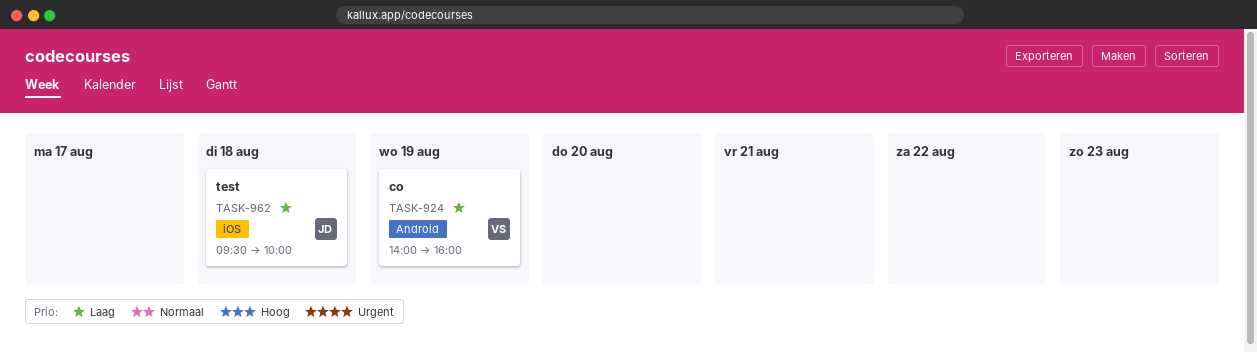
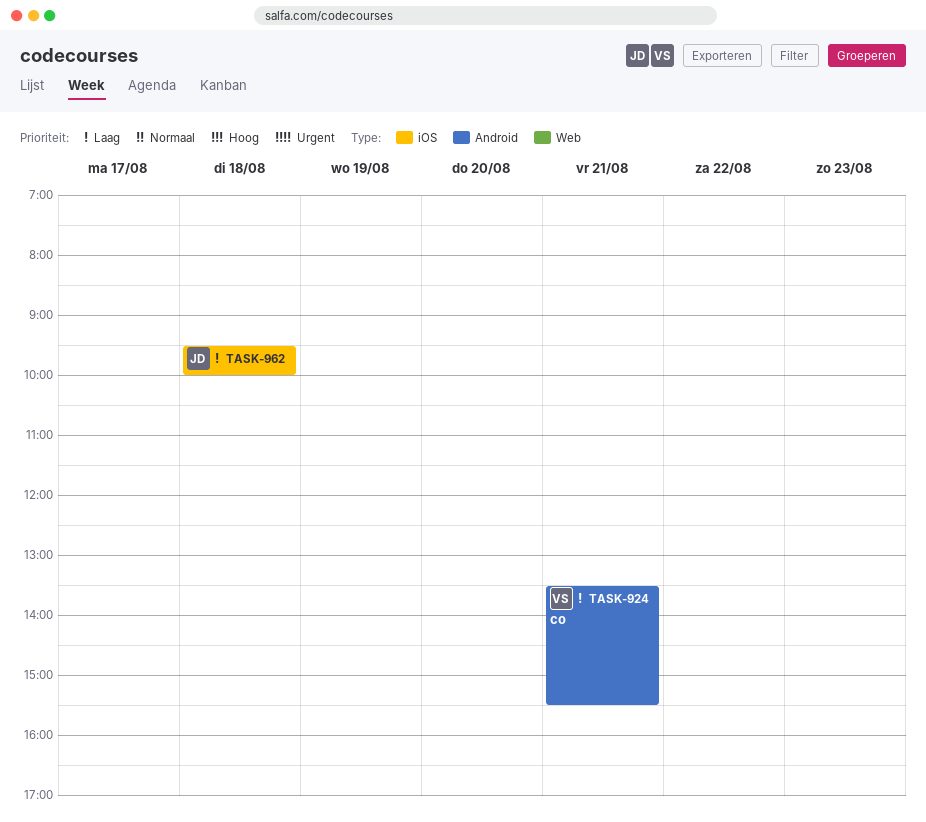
TASK-924, day: Aug 19 -> Aug 21
TASK-924, begins: 14:00 -> 13:30
TASK-924, ends: 16:00 -> 15:30

